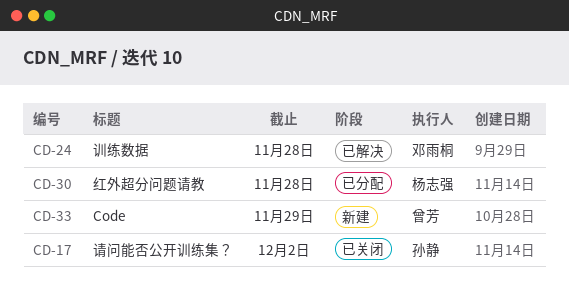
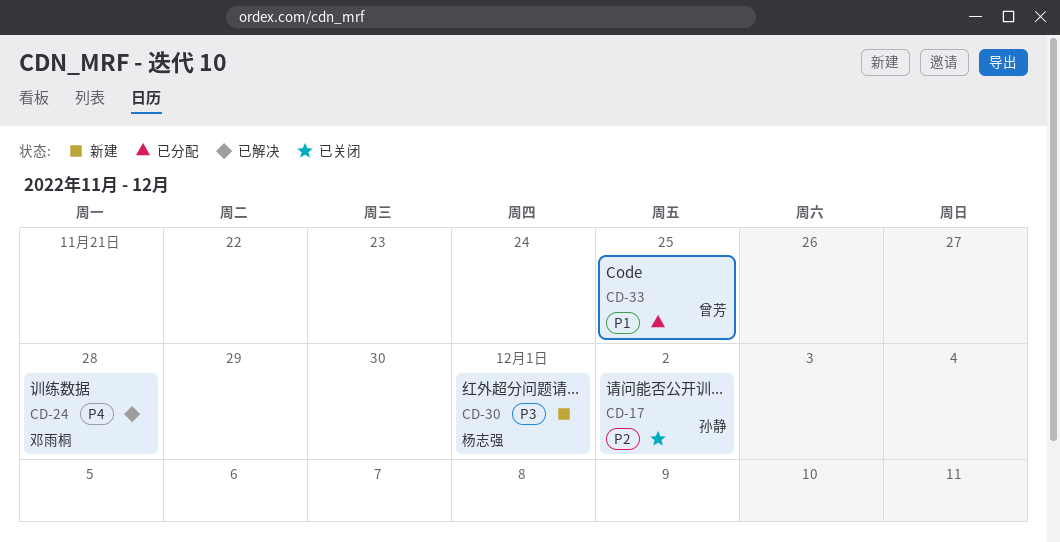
CD-30, status: 已分配 -> 新建
CD-30, due: Nov 28 -> Dec 1
CD-33, status: 新建 -> 已分配
CD-33, due: Nov 29 -> Nov 25

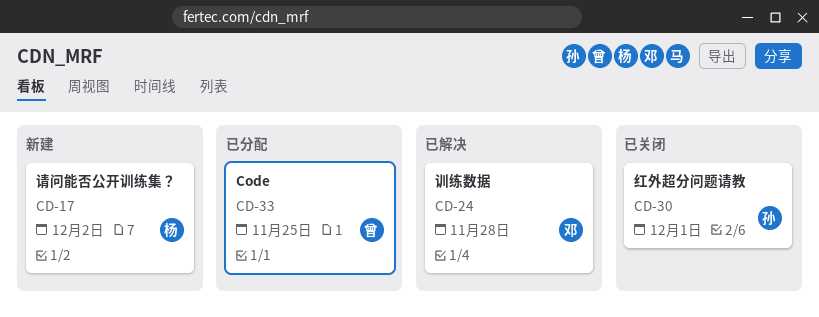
CD-17, status: 已关闭 -> 新建
CD-17, owner: 孙静 -> 杨志强
CD-30, status: 新建 -> 已关闭
CD-30, owner: 杨志强 -> 孙静

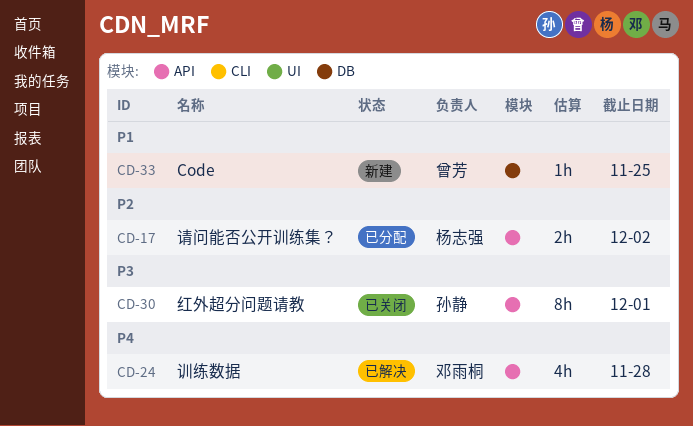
CD-17, status: 新建 -> 已分配
CD-33, status: 已分配 -> 新建

